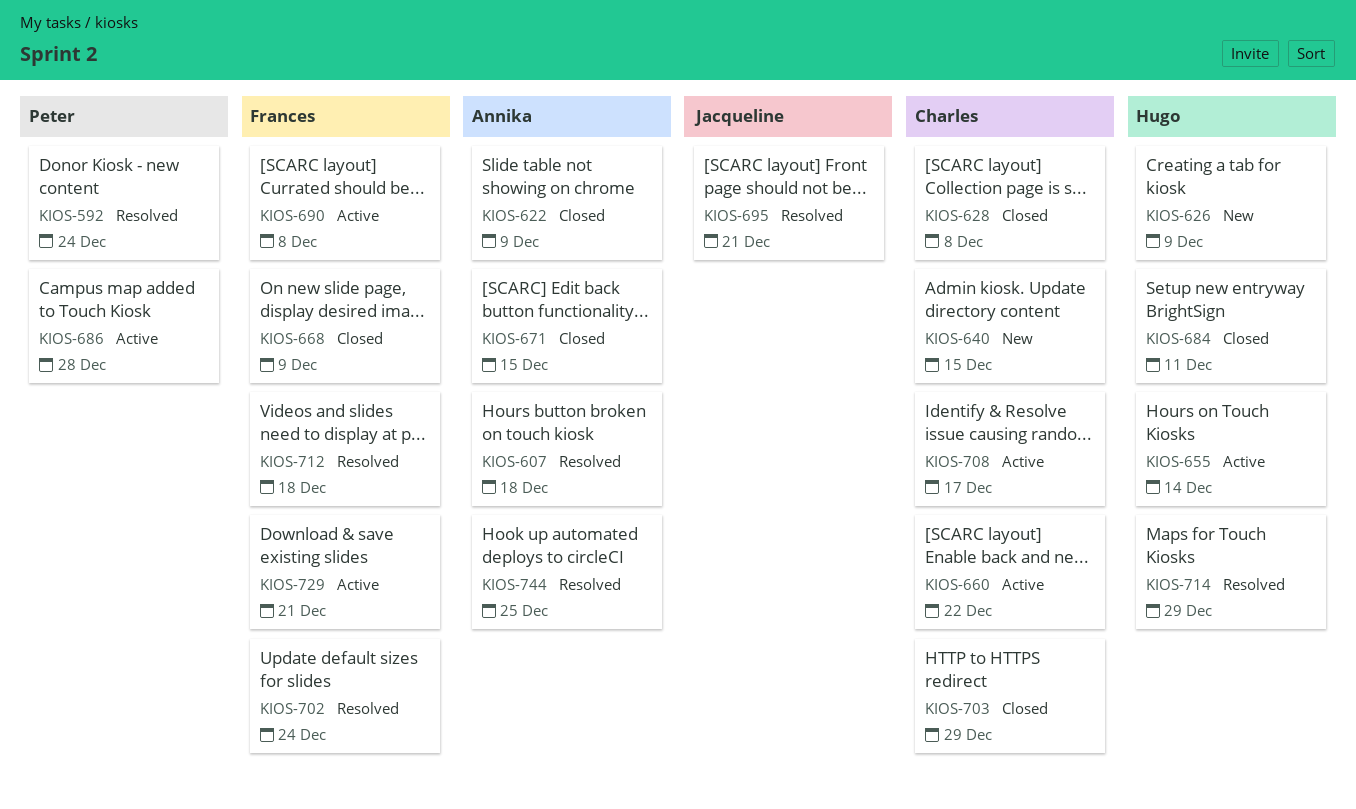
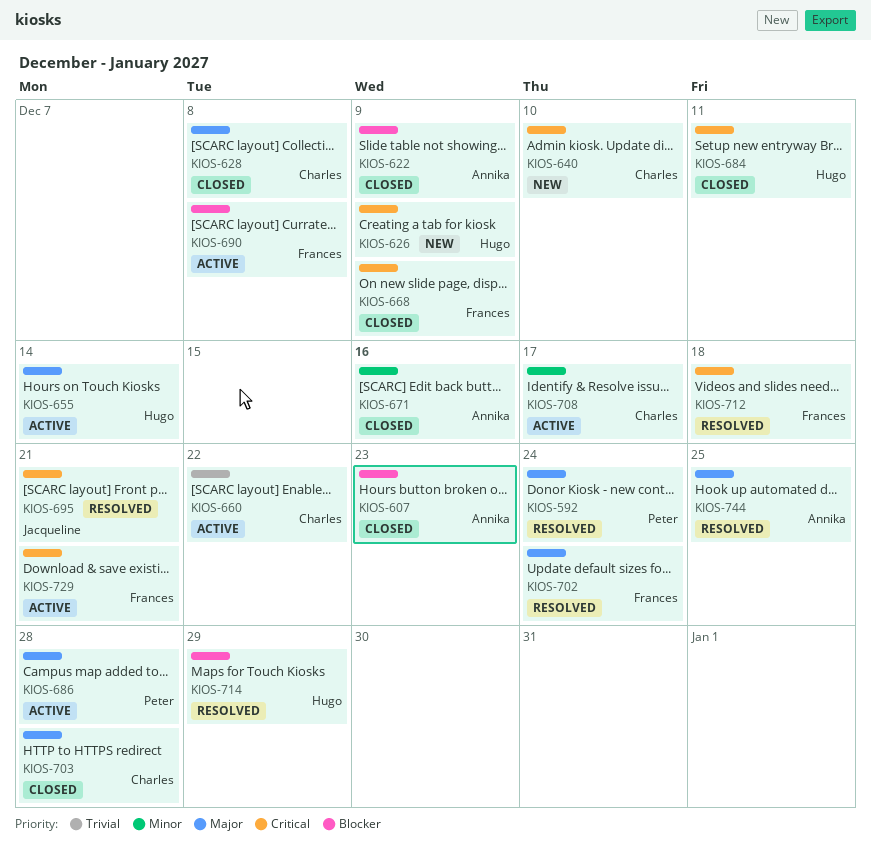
KIOS-607, status: Resolved -> Closed
KIOS-607, due: Dec 18 -> Dec 23
KIOS-640, due: Dec 15 -> Dec 10
KIOS-671, due: Dec 15 -> Dec 16
KIOS-703, due: Dec 29 -> Dec 28

